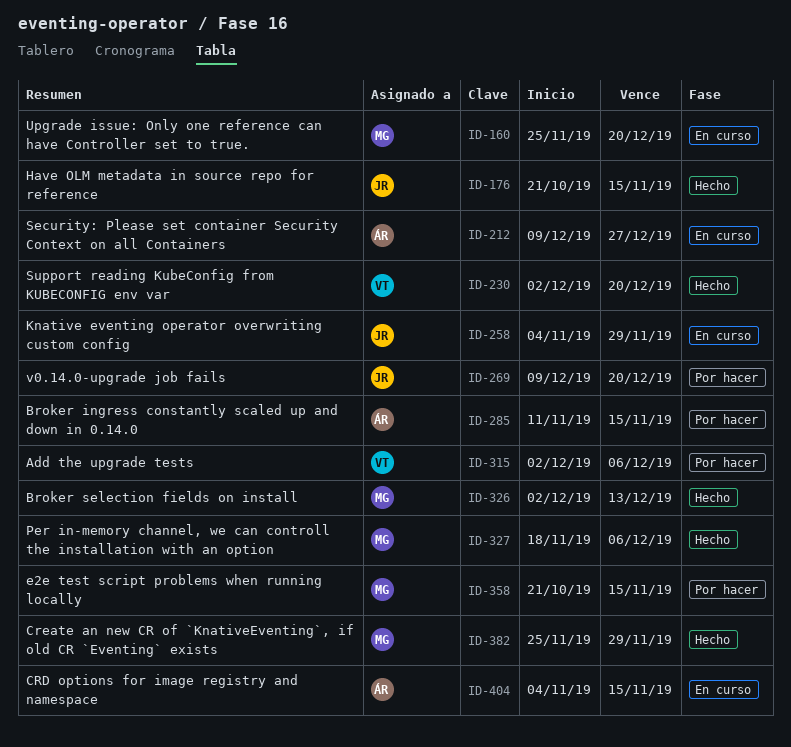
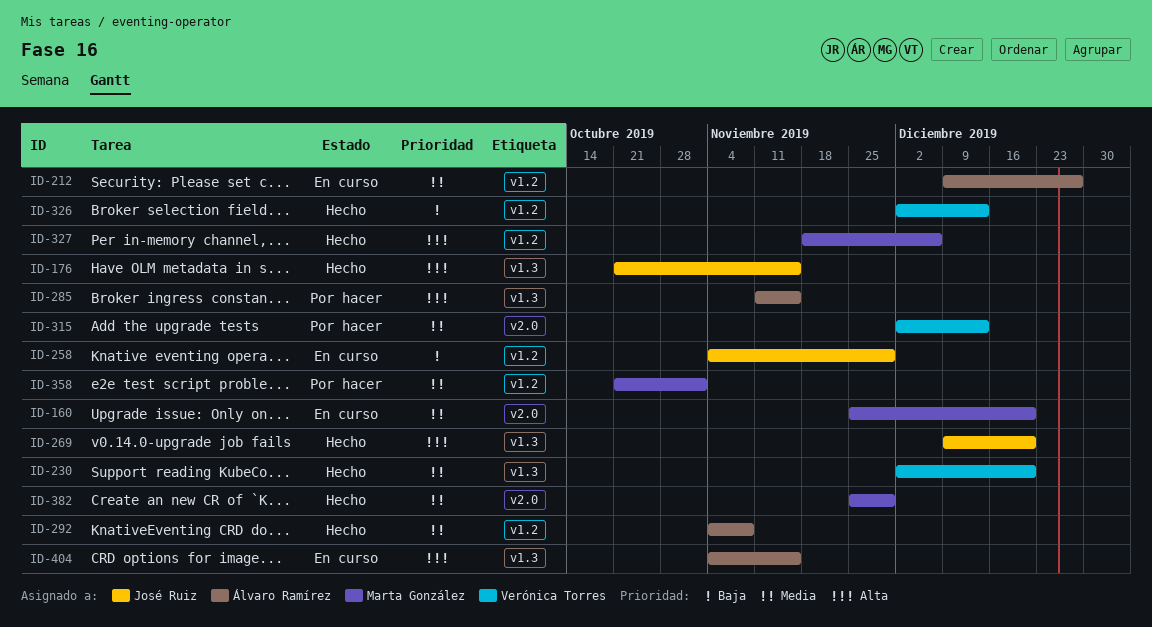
ID-269, status: Por hacer -> Hecho
ID-292: none -> present
ID-315, due: Dec 6 -> Dec 13
ID-326, owner: Marta González -> Verónica Torres
ID-358, due: Nov 15 -> Nov 1

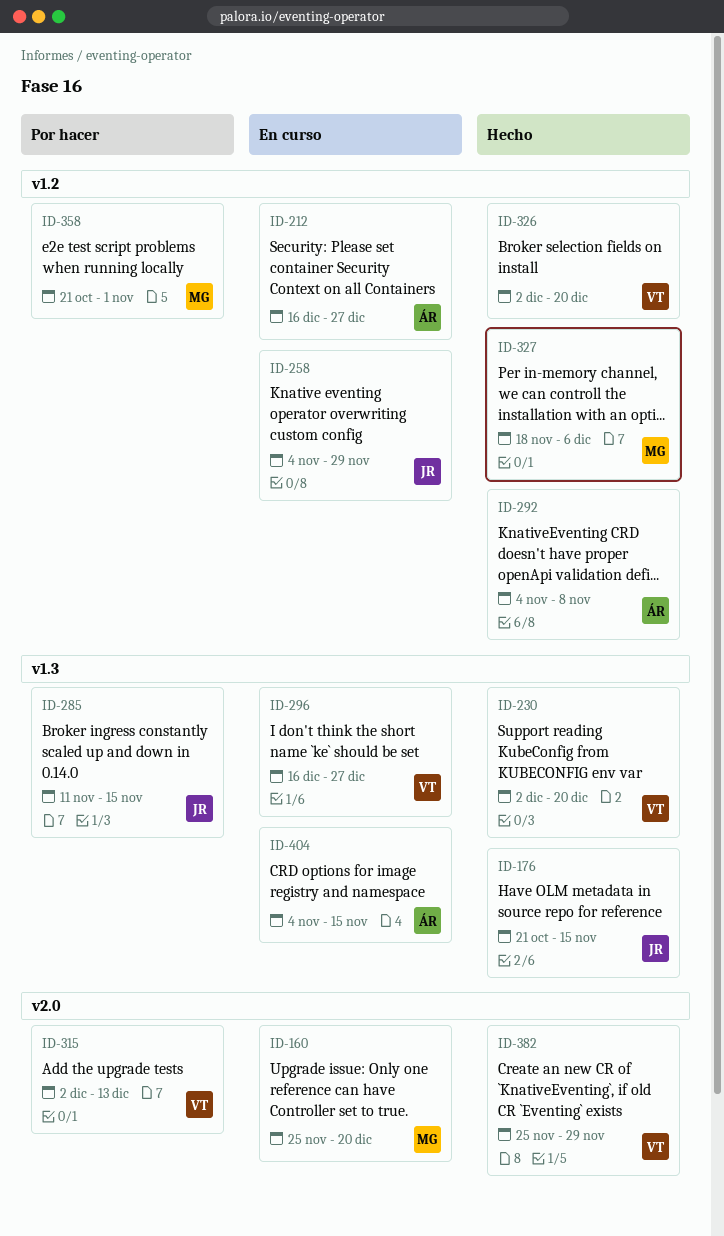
ID-212, start: Dec 9 -> Dec 16
ID-269: present -> none
ID-285, owner: Álvaro Ramírez -> José Ruiz
ID-296: none -> present
ID-326, due: Dec 13 -> Dec 20
ID-382, owner: Marta González -> Verónica Torres

